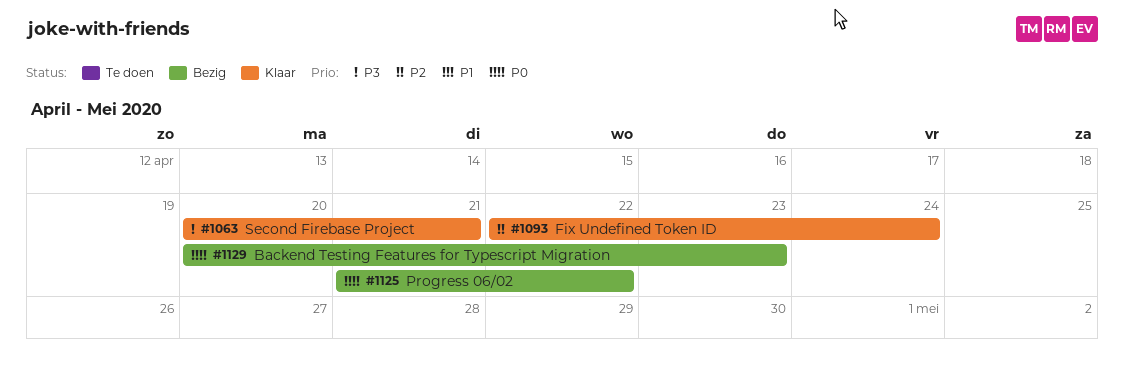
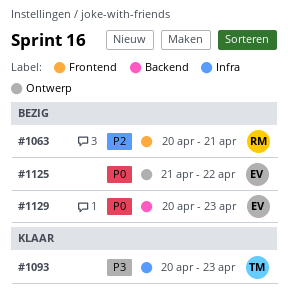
#1063, status: Klaar -> Bezig
#1063, priority: P3 -> P2
#1093, priority: P2 -> P3
#1093, start: Apr 22 -> Apr 20
#1093, due: Apr 24 -> Apr 23

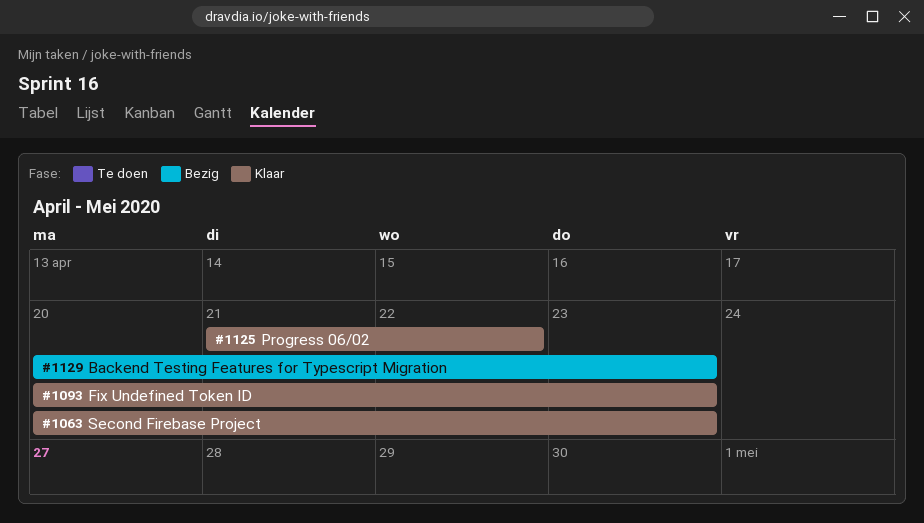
#1063, status: Bezig -> Klaar
#1063, due: Apr 21 -> Apr 23
#1125, status: Bezig -> Klaar

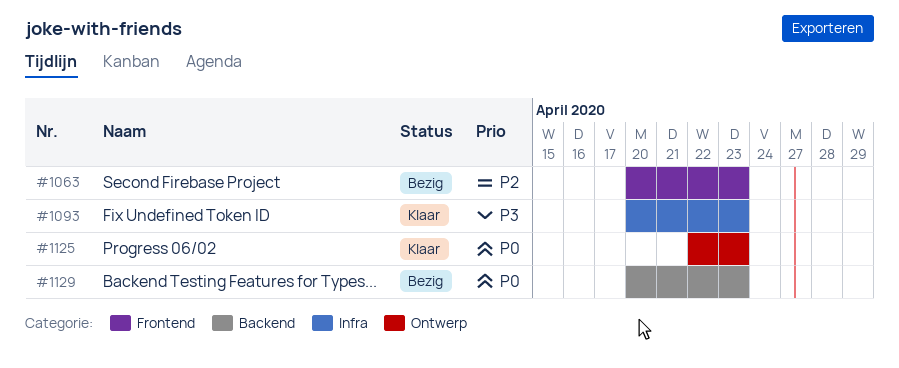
#1063, status: Klaar -> Bezig
#1125, start: Apr 21 -> Apr 22
#1125, due: Apr 22 -> Apr 23

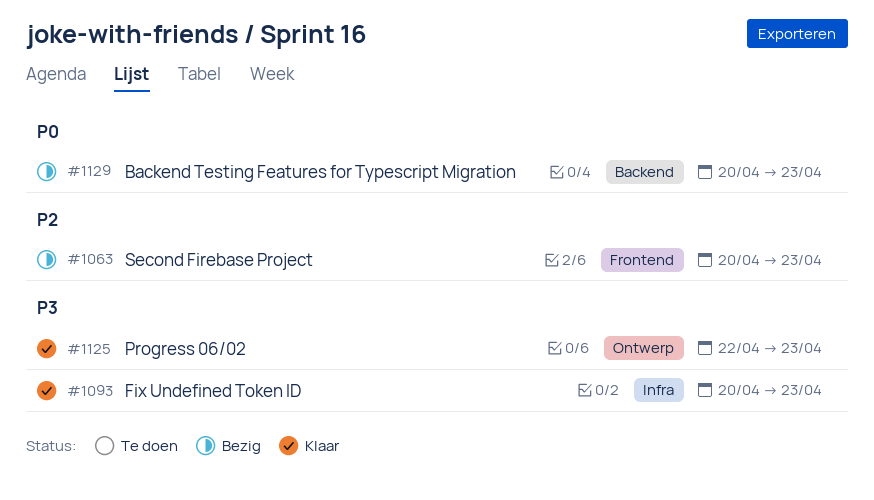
#1125, priority: P0 -> P3

